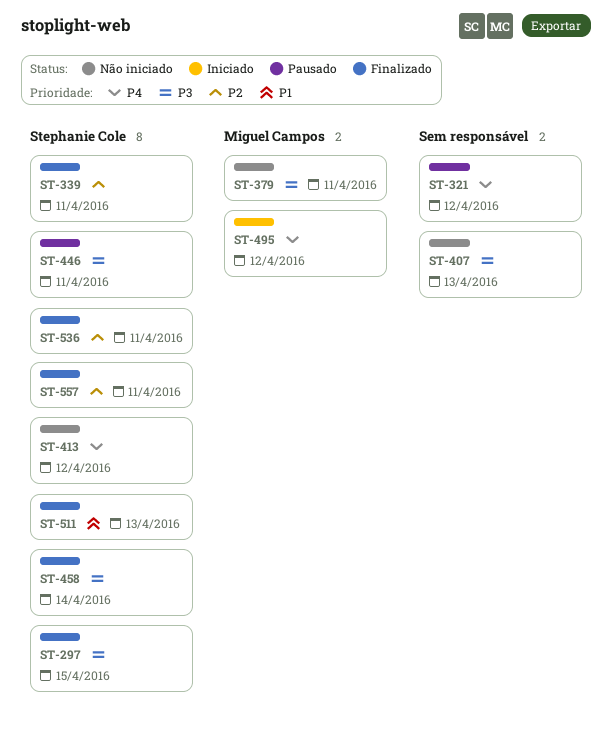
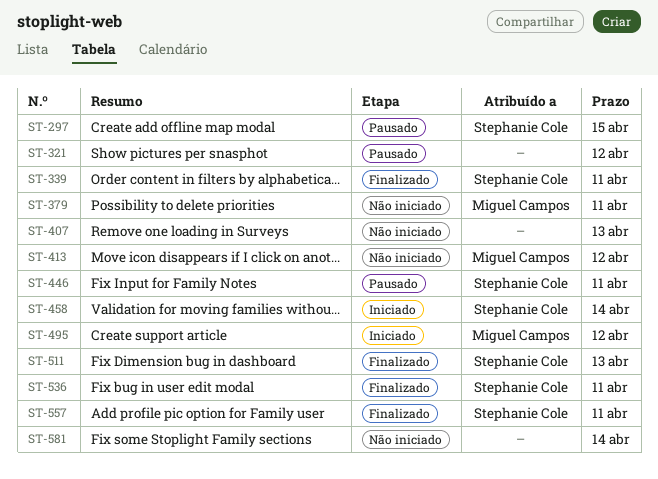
ST-297, status: Finalizado -> Pausado
ST-413, owner: Stephanie Cole -> Miguel Campos
ST-458, status: Finalizado -> Iniciado
ST-581: none -> present

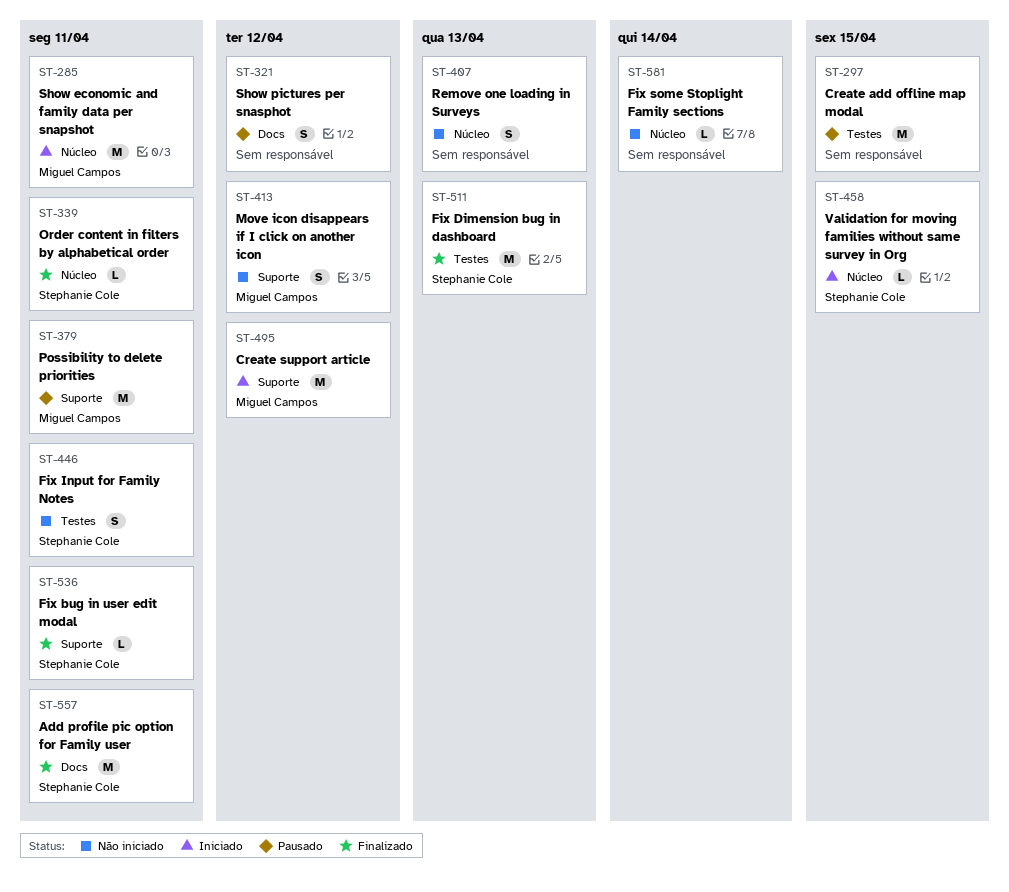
ST-285: none -> present
ST-297, owner: Stephanie Cole -> none
ST-379, status: Não iniciado -> Pausado
ST-446, status: Pausado -> Não iniciado
ST-458, due: Apr 14 -> Apr 15

